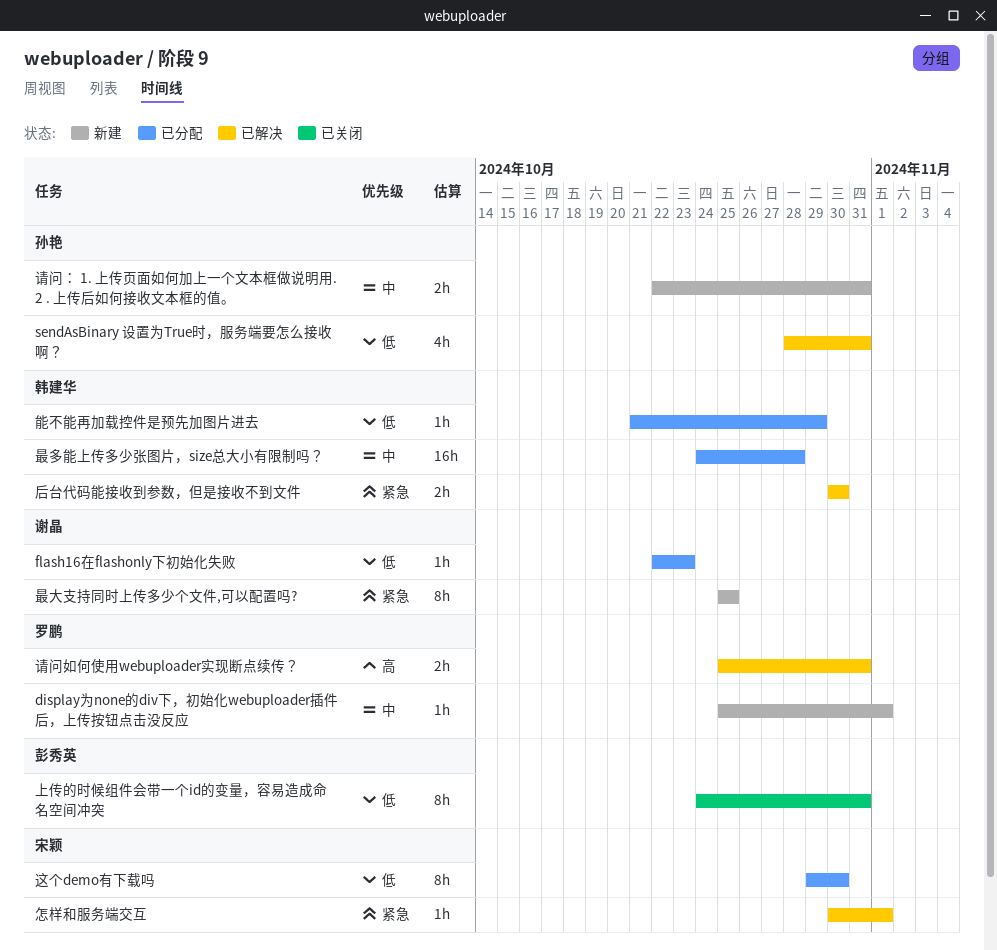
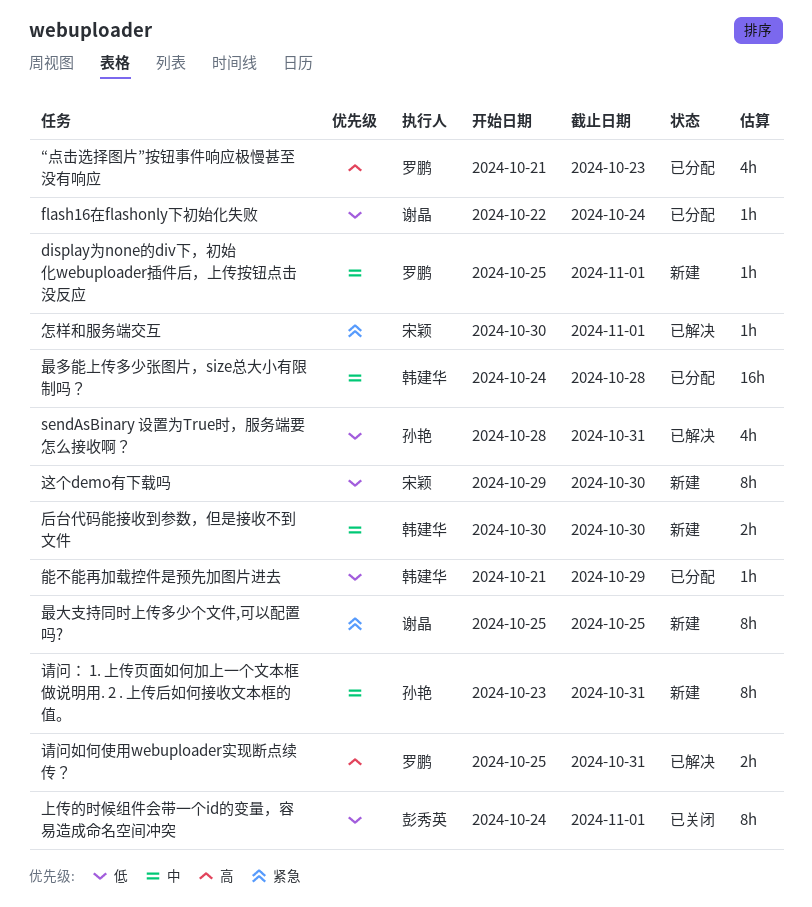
flash16在flashonly下初始化失败, due: Oct 23 -> Oct 24
“点击选择图片”按钮事件响应极慢甚至没有响应: none -> present
上传的时候组件会带一个id的变量，容易造成命名空间冲突, due: Oct 31 -> Nov 1
后台代码能接收到参数，但是接收不到文件, status: 已解决 -> 新建
后台代码能接收到参数，但是接收不到文件, priority: 紧急 -> 中
请问： 1. 上传页面如何加上一个文本框做说明用. 2 . 上传后如何接收文本框的值。, estimate: 2h -> 8h
请问： 1. 上传页面如何加上一个文本框做说明用. 2 . 上传后如何接收文本框的值。, start: Oct 22 -> Oct 23
这个demo有下载吗, status: 已分配 -> 新建

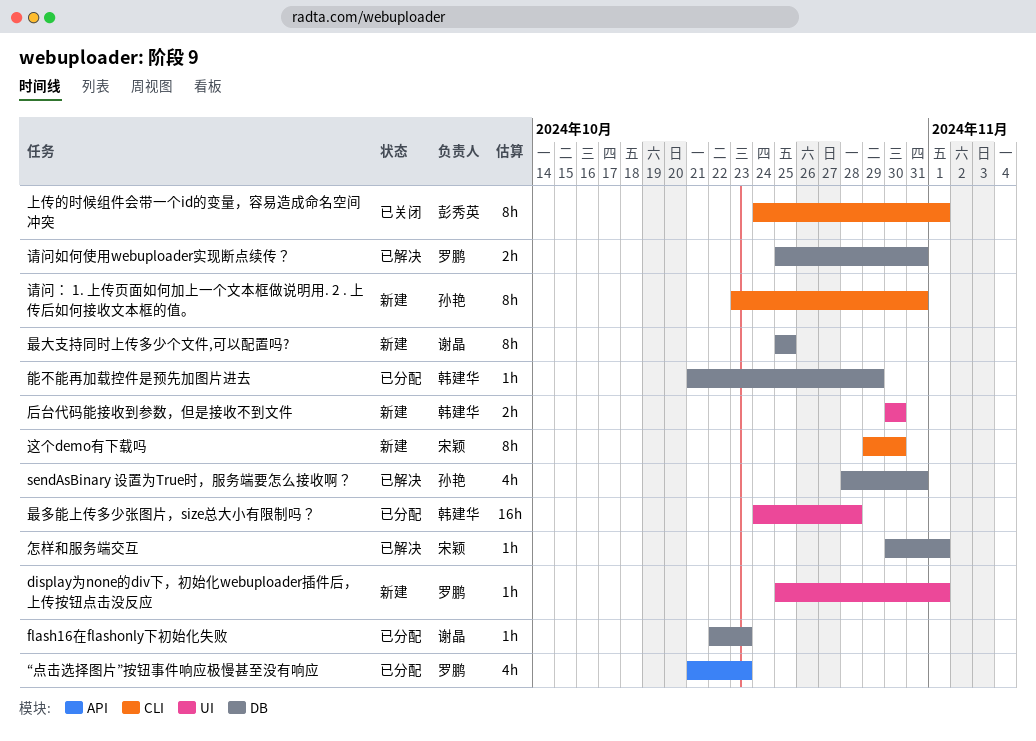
flash16在flashonly下初始化失败, due: Oct 24 -> Oct 23

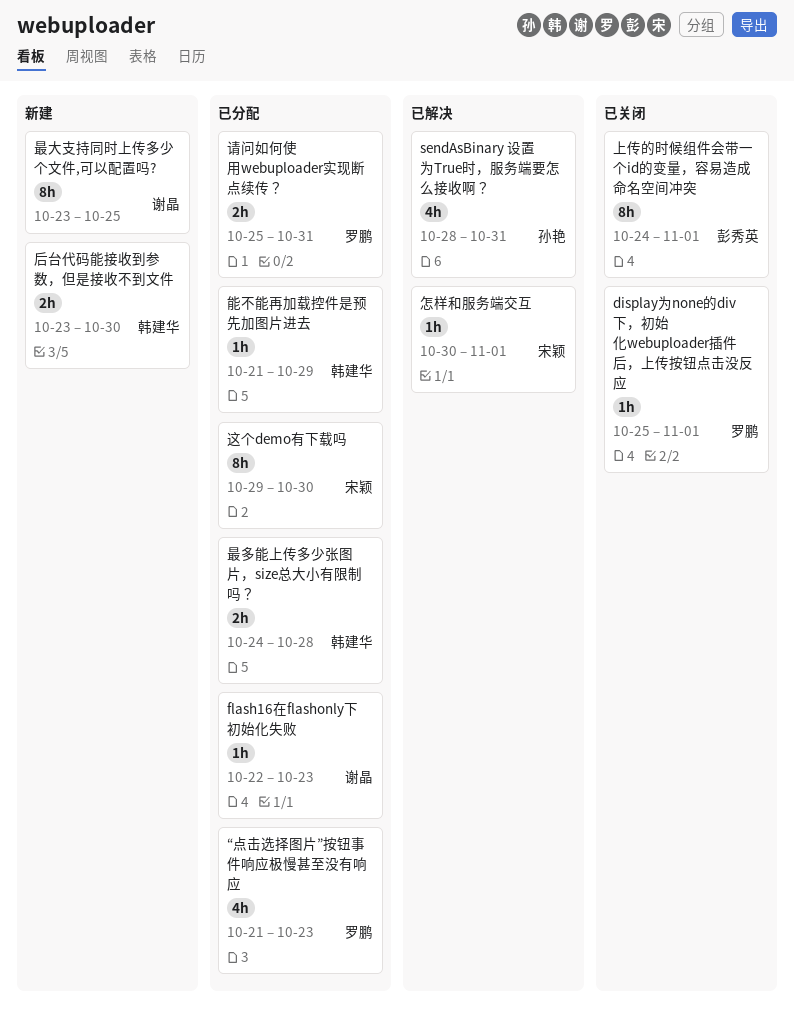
display为none的div下，初始化webuploader插件后，上传按钮点击没反应, status: 新建 -> 已关闭
后台代码能接收到参数，但是接收不到文件, start: Oct 30 -> Oct 23
最多能上传多少张图片，size总大小有限制吗？, estimate: 16h -> 2h
最大支持同时上传多少个文件,可以配置吗?, start: Oct 25 -> Oct 23
请问如何使用webuploader实现断点续传？, status: 已解决 -> 已分配
请问： 1. 上传页面如何加上一个文本框做说明用. 2 . 上传后如何接收文本框的值。: present -> none
这个demo有下载吗, status: 新建 -> 已分配

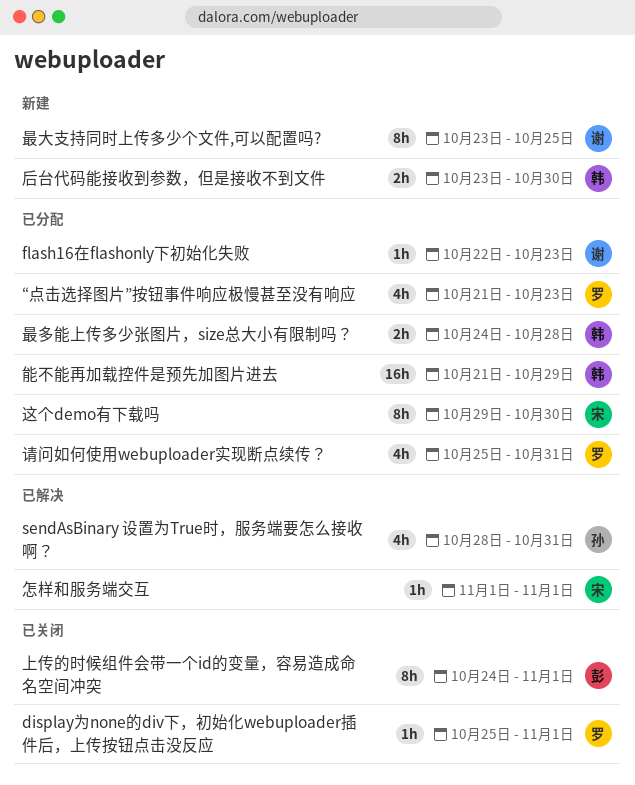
怎样和服务端交互, start: Oct 30 -> Nov 1
能不能再加载控件是预先加图片进去, estimate: 1h -> 16h
请问如何使用webuploader实现断点续传？, estimate: 2h -> 4h

